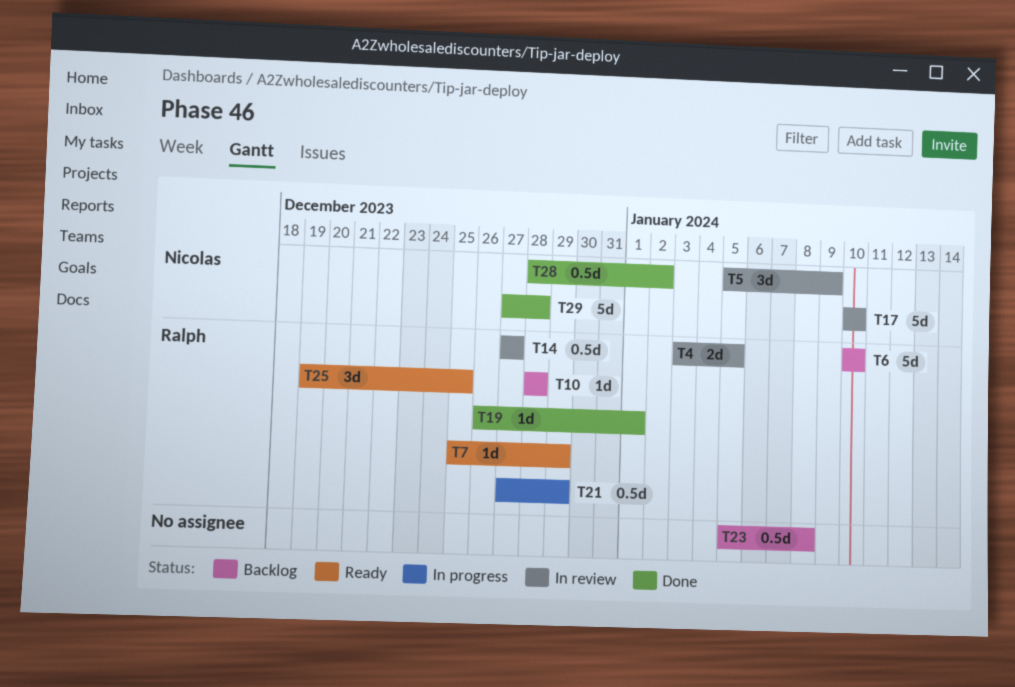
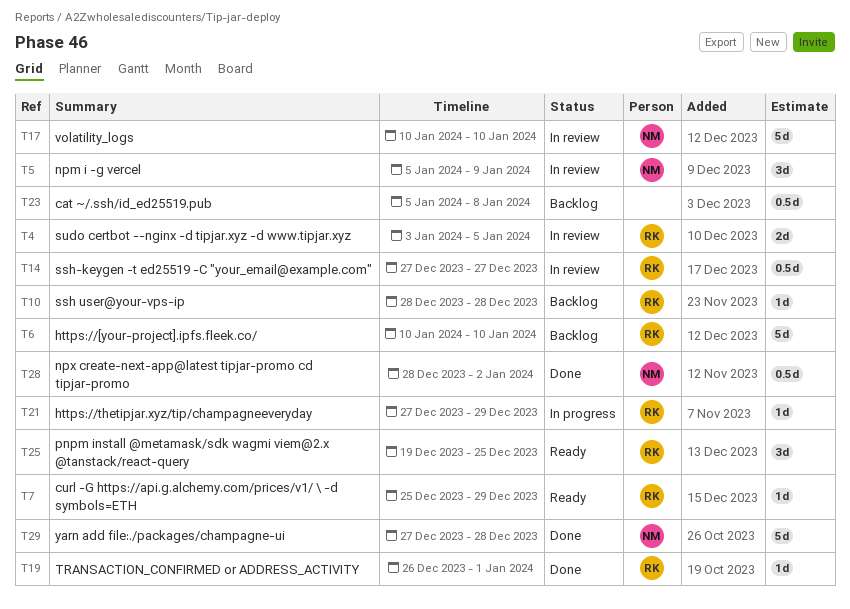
T21, estimate: 0.5d -> 1d

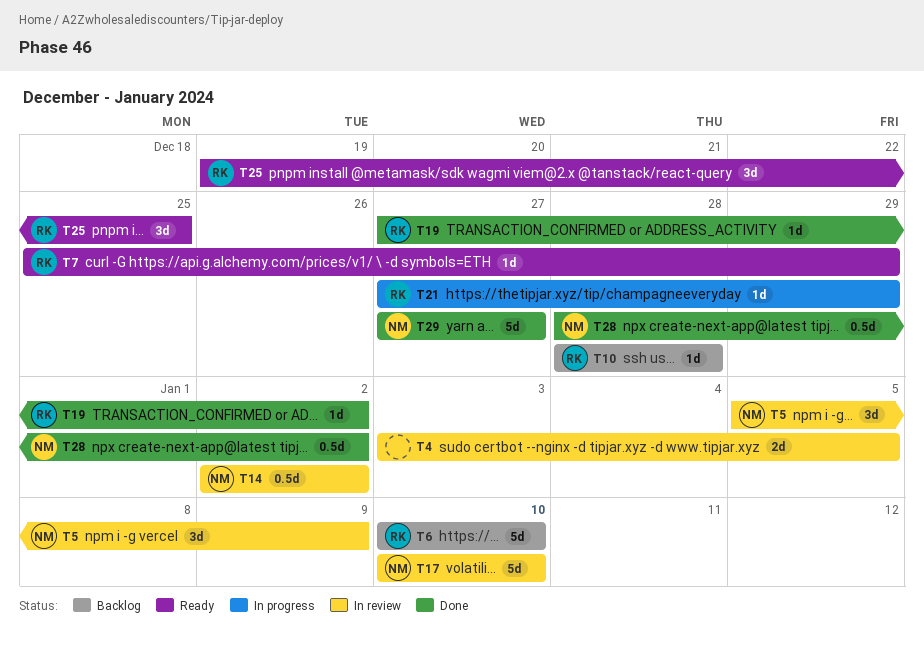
T4, owner: RK -> none
T14, owner: RK -> NM
T14, start: Dec 27 -> Jan 2
T14, due: Dec 27 -> Jan 2
T19, start: Dec 26 -> Dec 27
T19, due: Jan 1 -> Jan 2
T23: present -> none
T29, due: Dec 28 -> Dec 27

